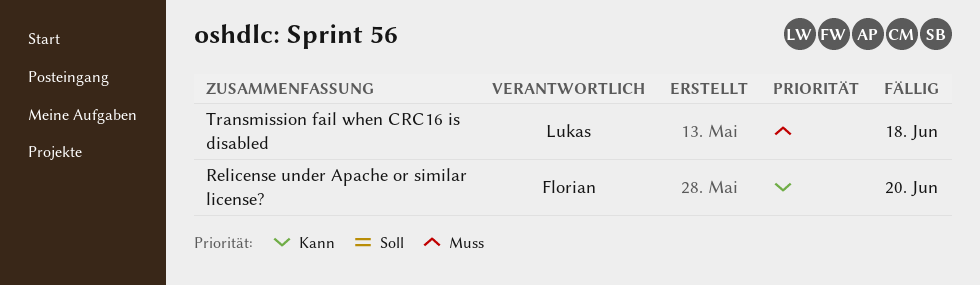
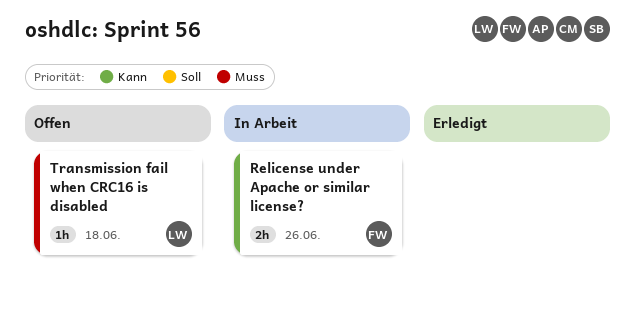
Relicense under Apache or similar license?, due: Jun 20 -> Jun 26

